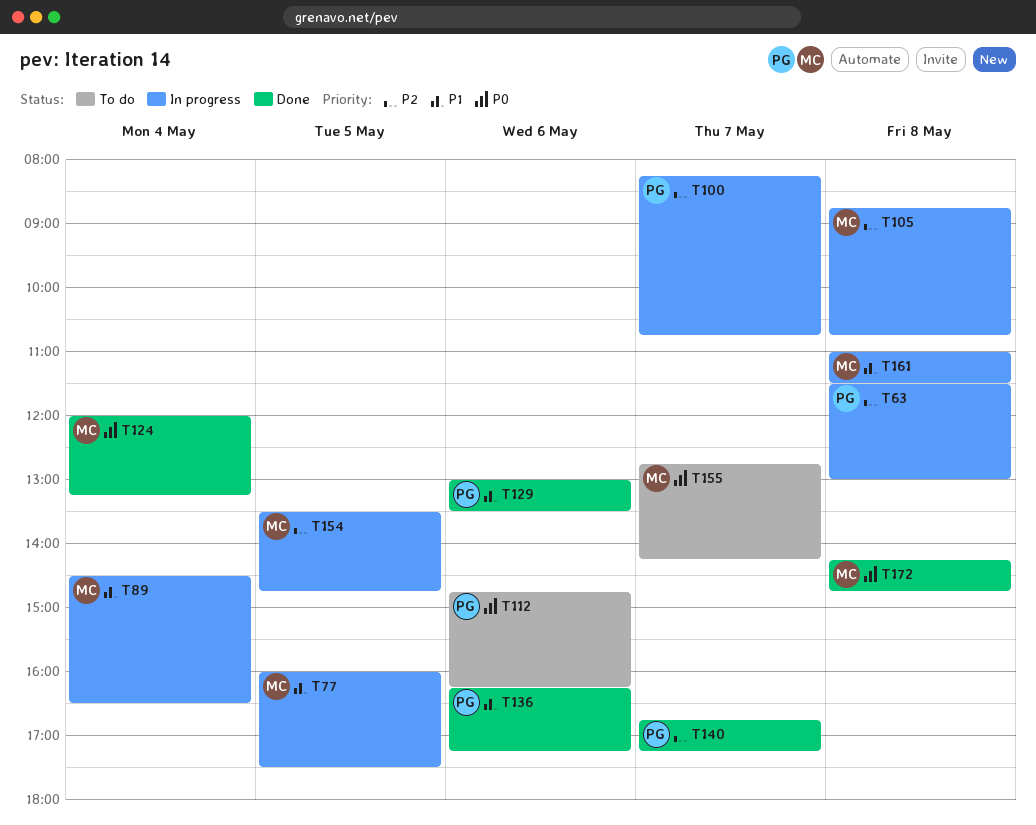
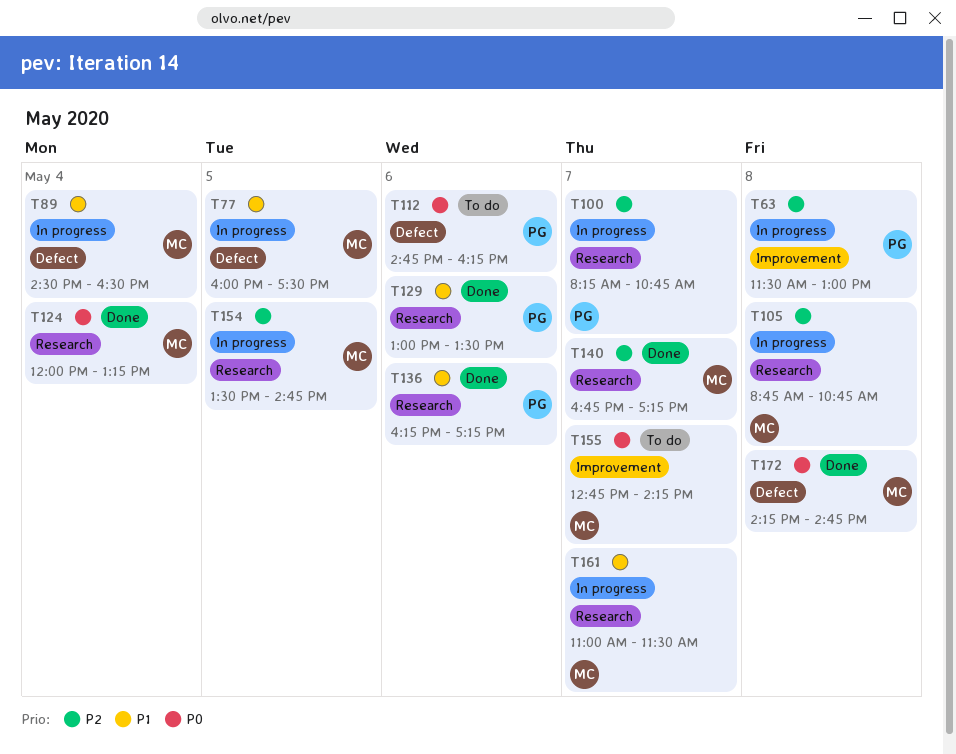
T140, owner: PG -> MC
T161, day: May 8 -> May 7

